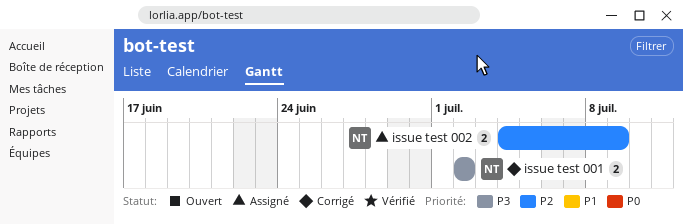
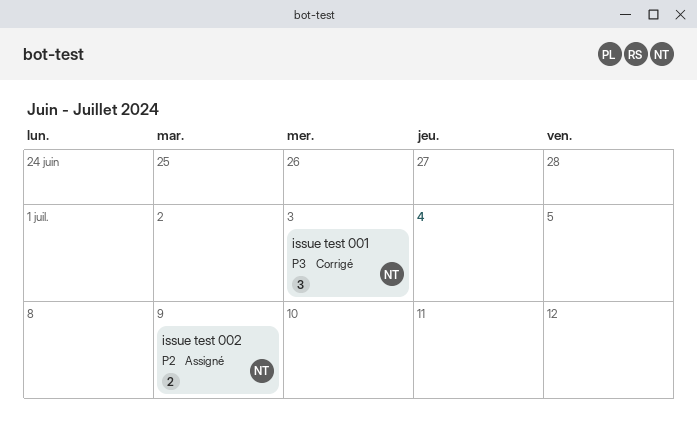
issue test 001, estimate: 2 -> 3
issue test 001, due: Jul 2 -> Jul 3

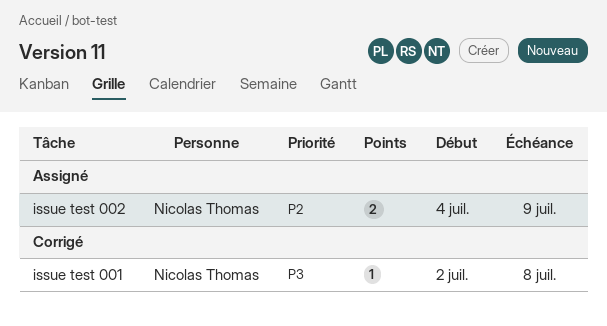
issue test 001, estimate: 3 -> 1
issue test 001, due: Jul 3 -> Jul 8

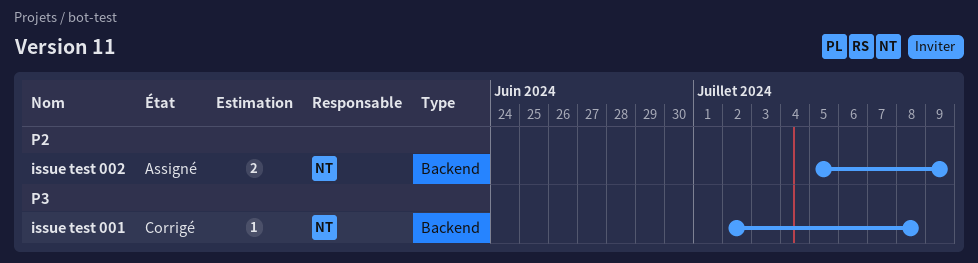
issue test 002, start: Jul 4 -> Jul 5

